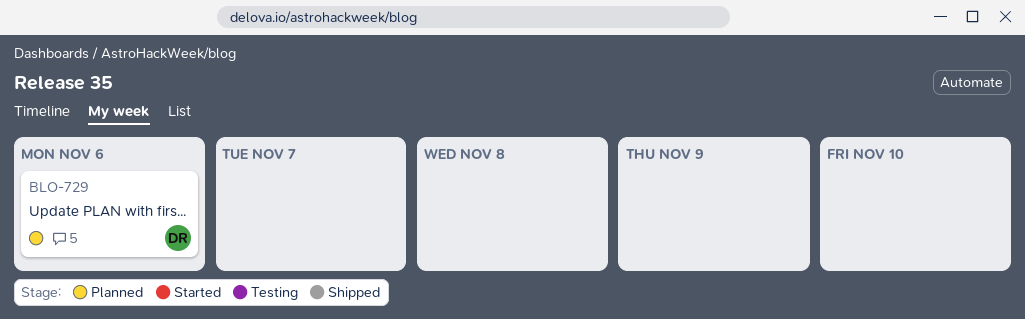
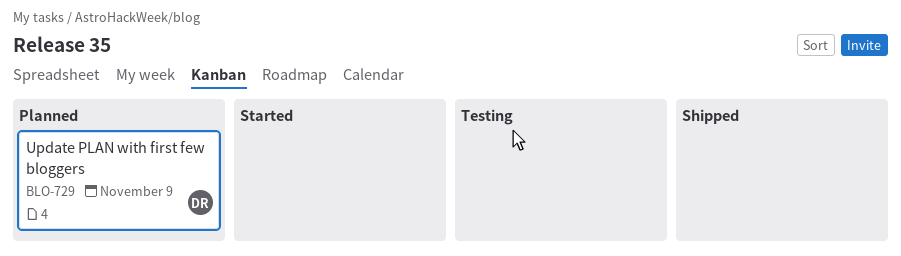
BLO-729, due: Nov 6 -> Nov 9

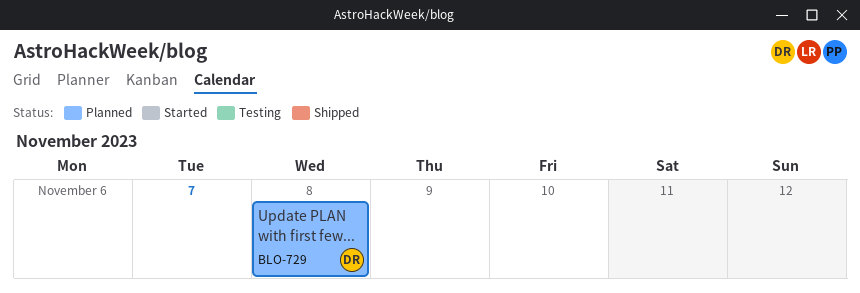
BLO-729, due: Nov 9 -> Nov 8

